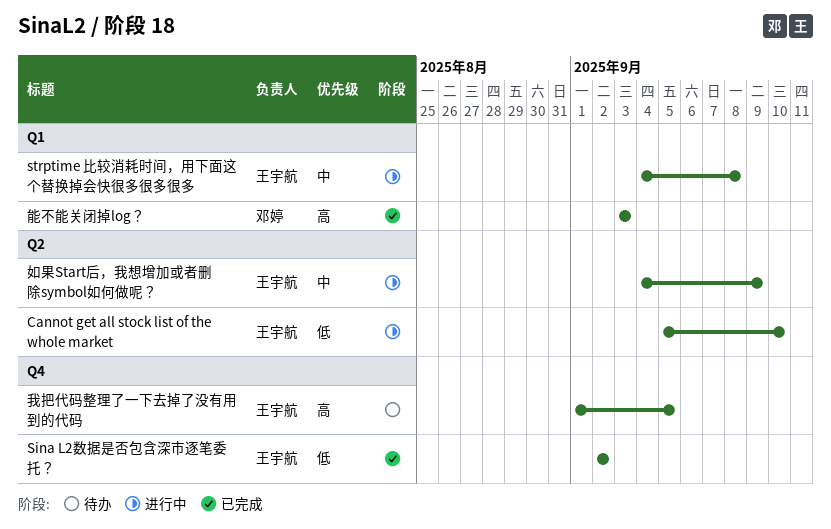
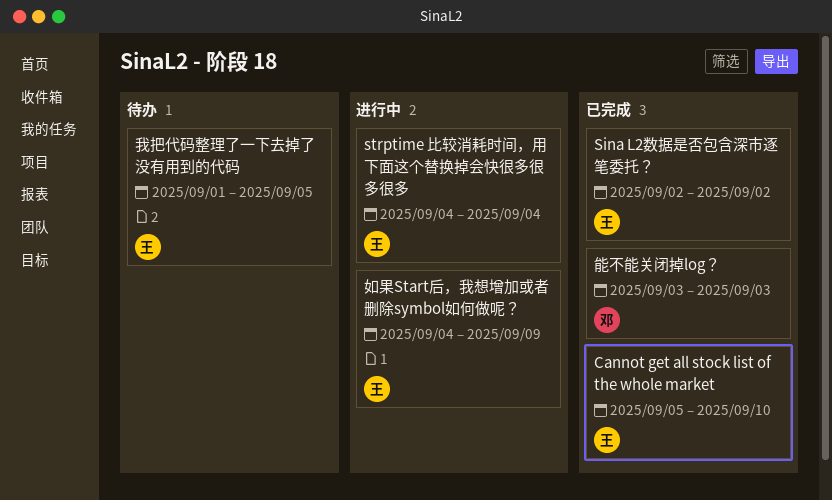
Cannot get all stock list of the whole market, status: 进行中 -> 已完成
strptime 比较消耗时间，用下面这个替换掉会快很多很多很多, due: Sep 8 -> Sep 4

